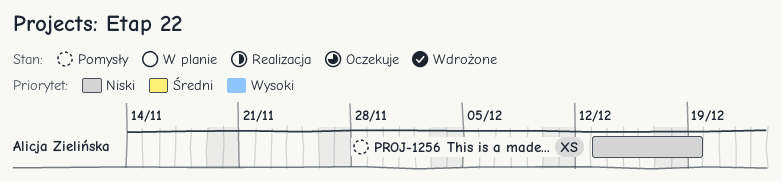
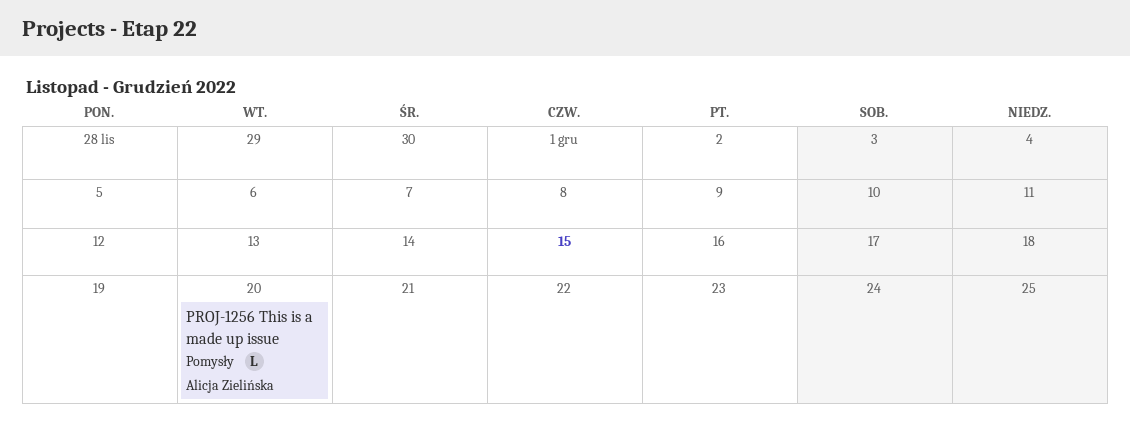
PROJ-1256, estimate: XS -> L
PROJ-1256, due: Dec 19 -> Dec 20

